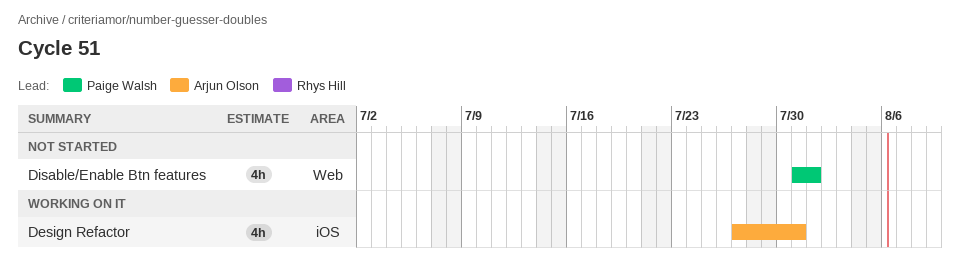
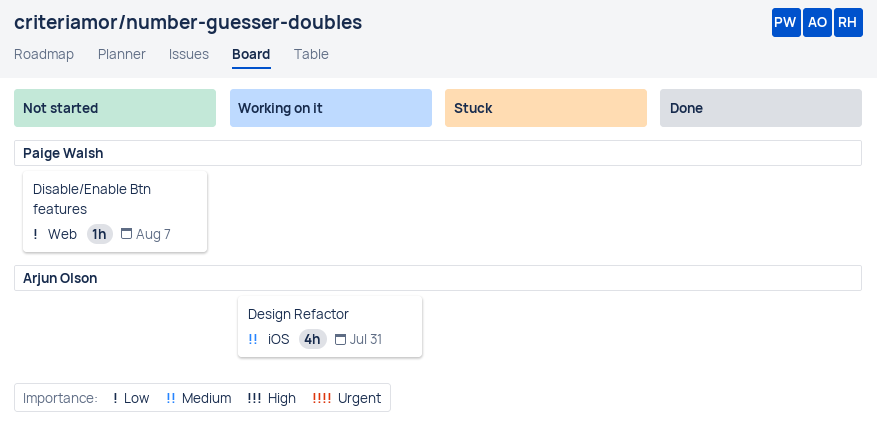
Disable/Enable Btn features, estimate: 4h -> 1h
Disable/Enable Btn features, due: Aug 1 -> Aug 7

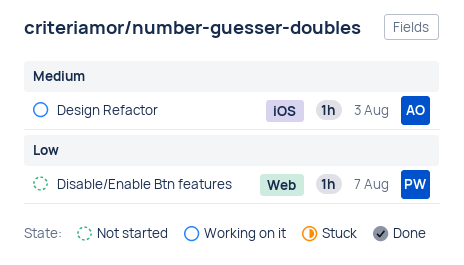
Design Refactor, estimate: 4h -> 1h
Design Refactor, due: Jul 31 -> Aug 3

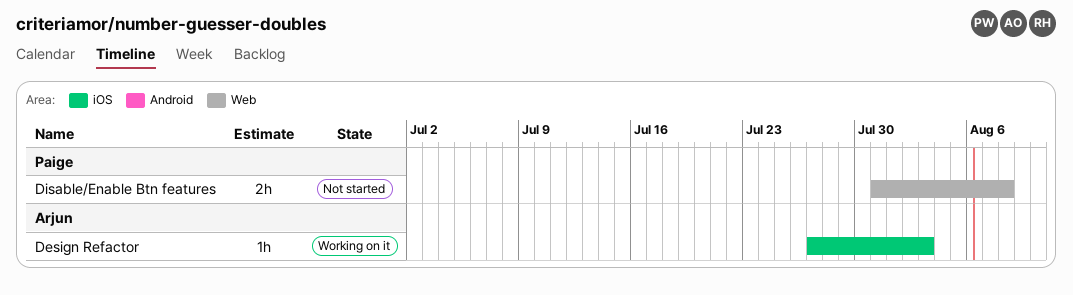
Disable/Enable Btn features, estimate: 1h -> 2h
Disable/Enable Btn features, due: Aug 7 -> Aug 8

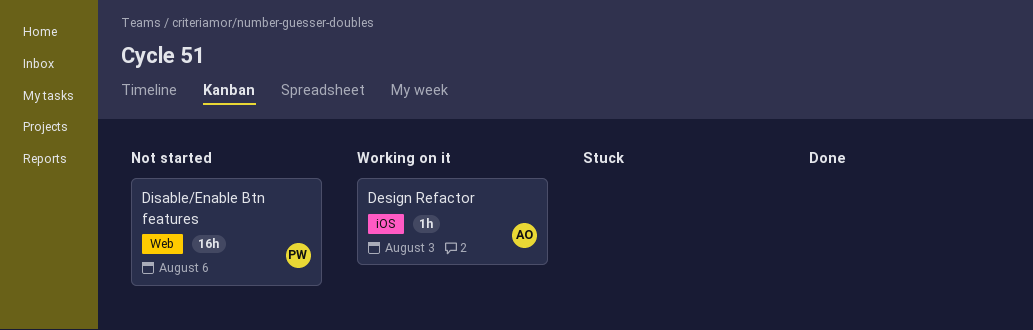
Disable/Enable Btn features, estimate: 2h -> 16h
Disable/Enable Btn features, due: Aug 8 -> Aug 6

